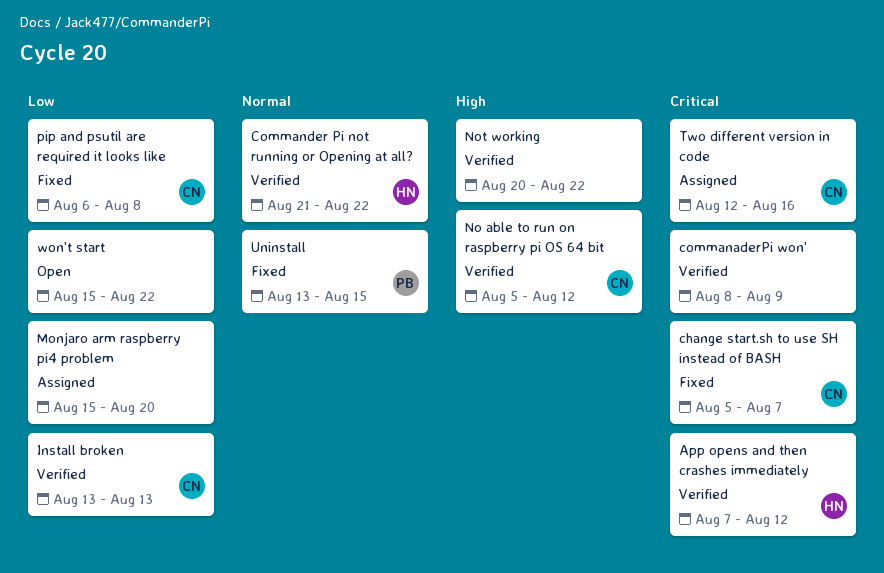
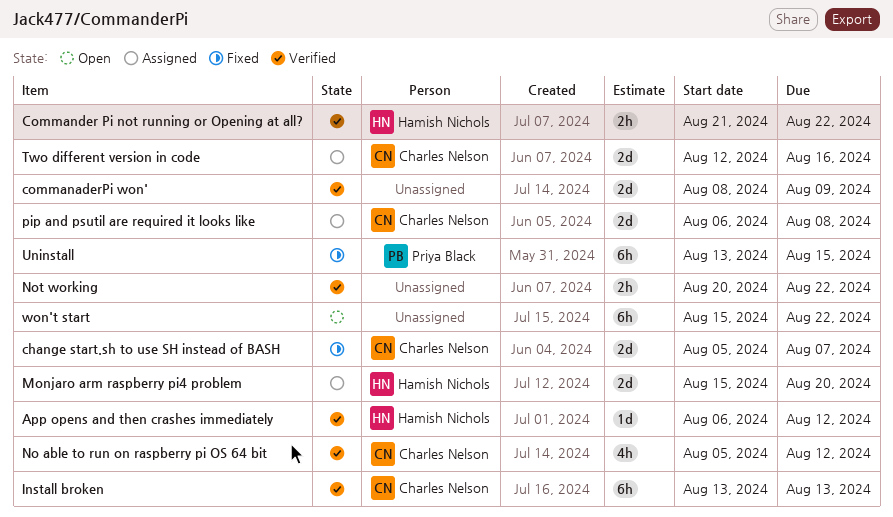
App opens and then crashes immediately, start: Aug 7 -> Aug 6
Monjaro arm raspberry pi4 problem, owner: none -> Hamish Nichols
pip and psutil are required it looks like, status: Fixed -> Assigned

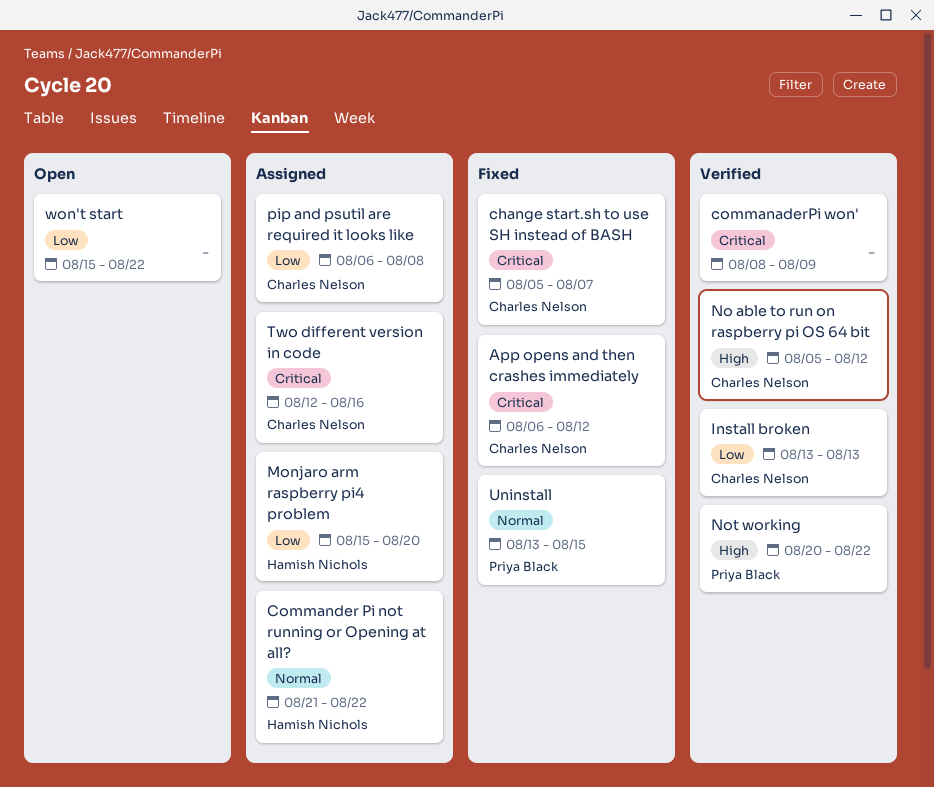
App opens and then crashes immediately, status: Verified -> Fixed
App opens and then crashes immediately, owner: Hamish Nichols -> Charles Nelson
Commander Pi not running or Opening at all?, status: Verified -> Assigned
Not working, owner: none -> Priya Black

